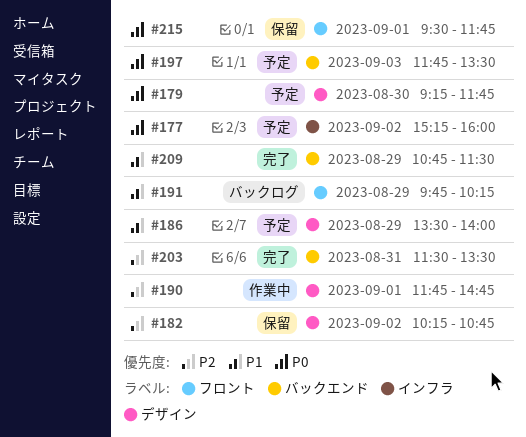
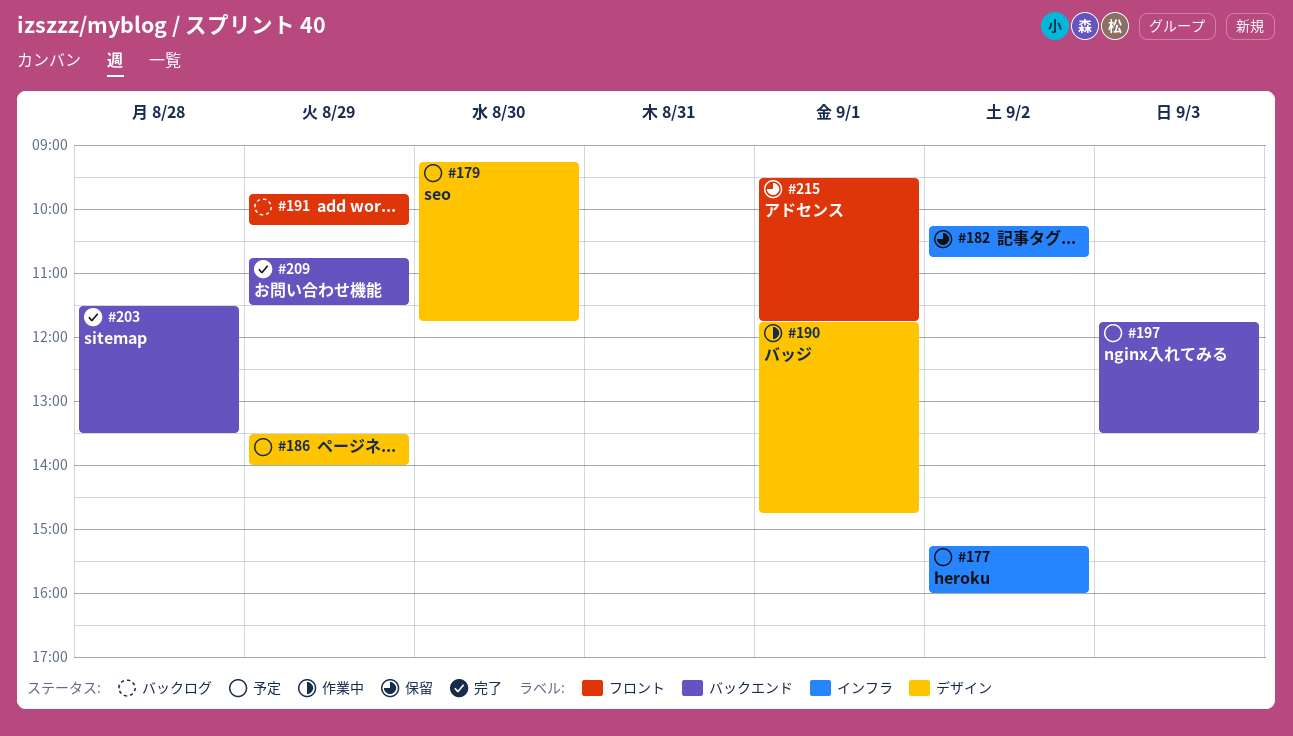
#182, label: デザイン -> インフラ
#203, day: Aug 31 -> Aug 28

